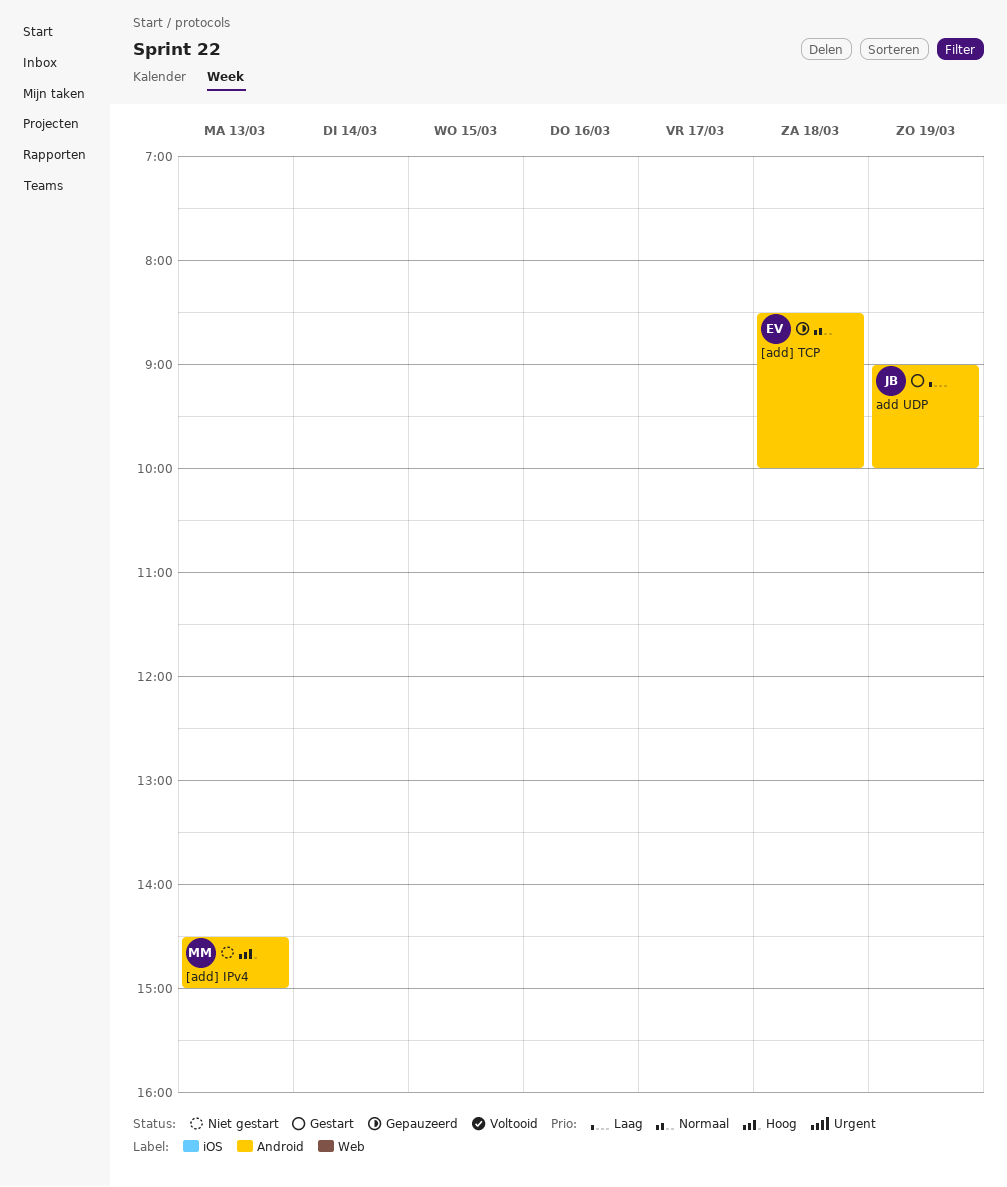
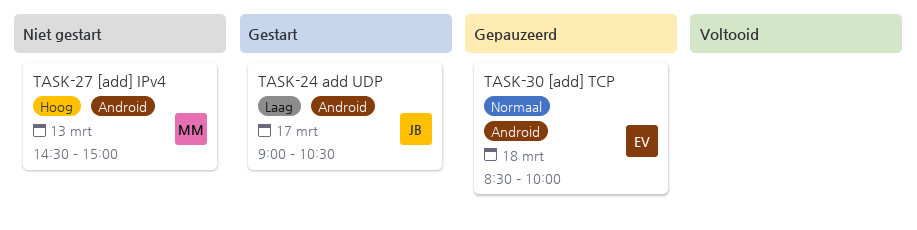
add UDP, day: Mar 19 -> Mar 17
add UDP, ends: 10:00 -> 10:30

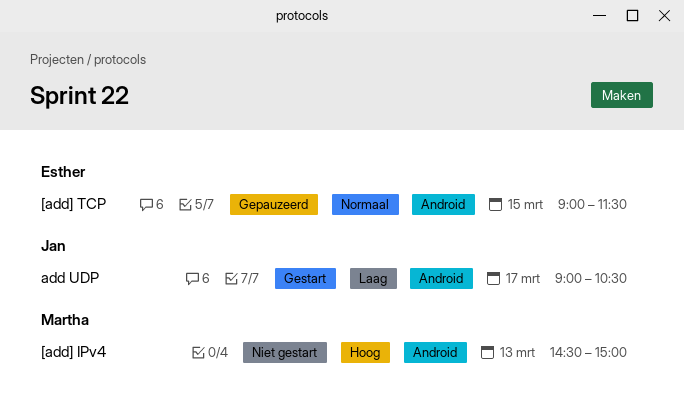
[add] TCP, day: Mar 18 -> Mar 15
[add] TCP, begins: 08:30 -> 09:00
[add] TCP, ends: 10:00 -> 11:30

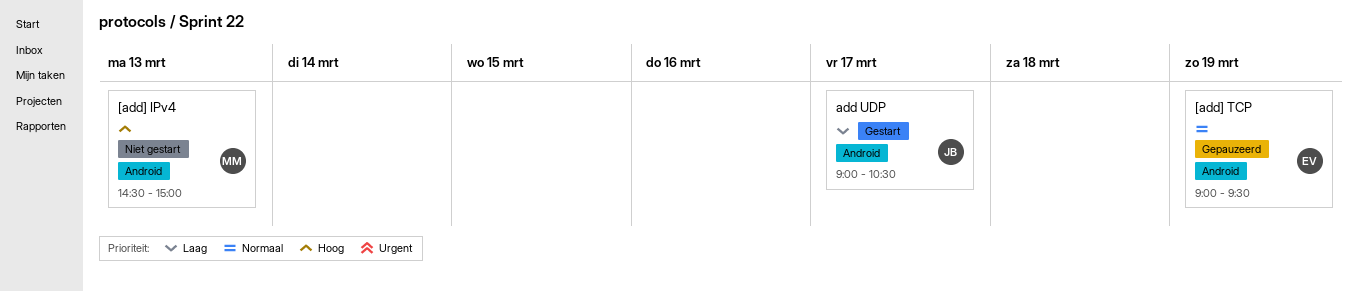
[add] TCP, day: Mar 15 -> Mar 19
[add] TCP, ends: 11:30 -> 09:30

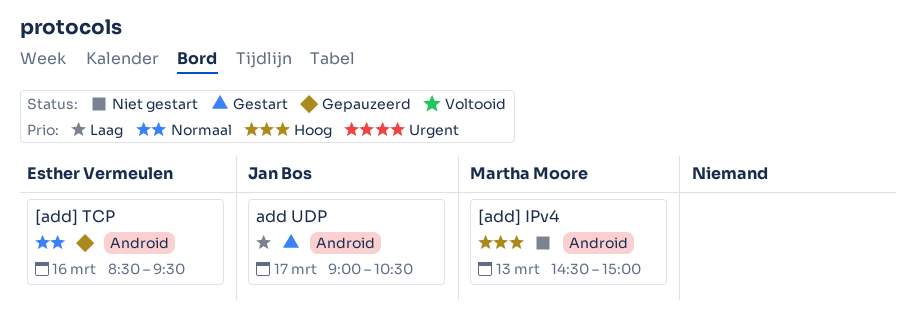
[add] TCP, day: Mar 19 -> Mar 16
[add] TCP, begins: 09:00 -> 08:30

